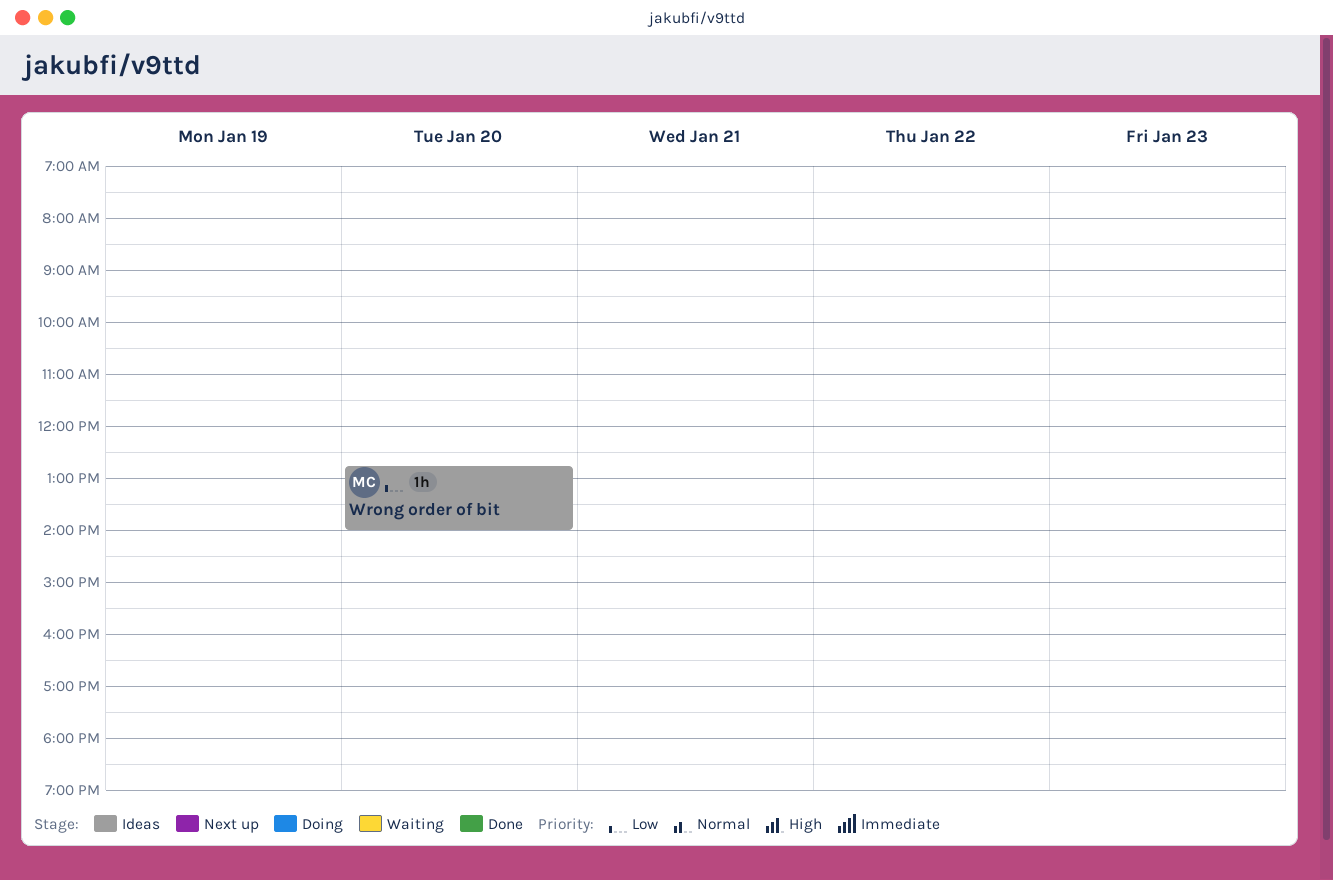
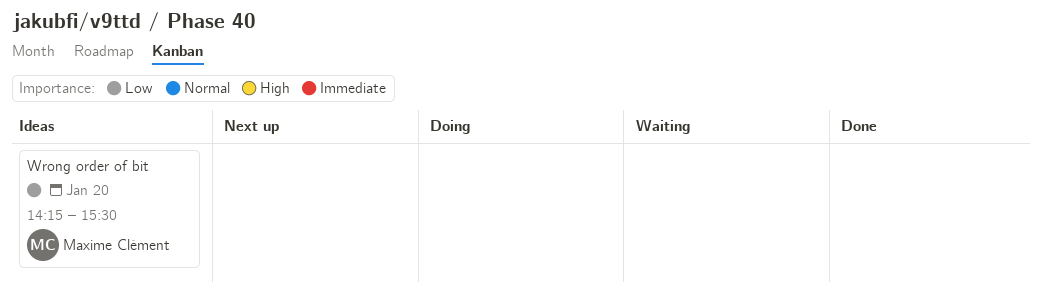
Wrong order of bit, begins: 12:45 -> 14:15
Wrong order of bit, ends: 14:00 -> 15:30

